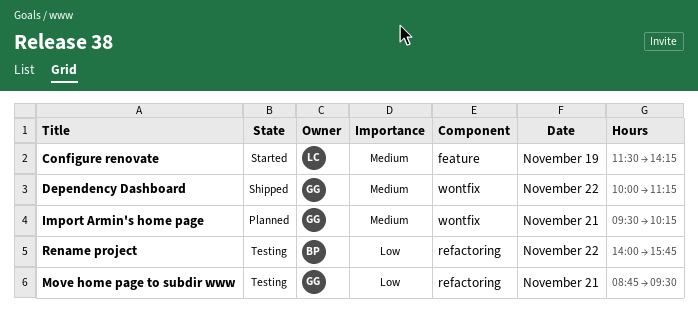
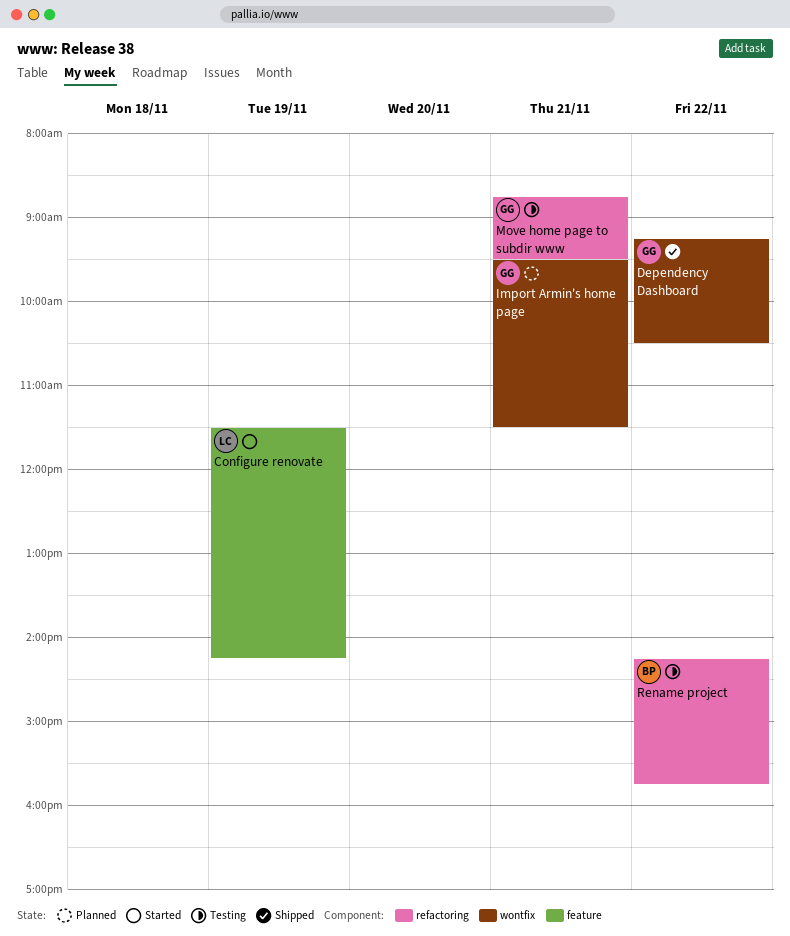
Dependency Dashboard, begins: 10:00 -> 09:15
Dependency Dashboard, ends: 11:15 -> 10:30
Import Armin's home page, ends: 10:15 -> 11:30
Rename project, begins: 14:00 -> 14:15

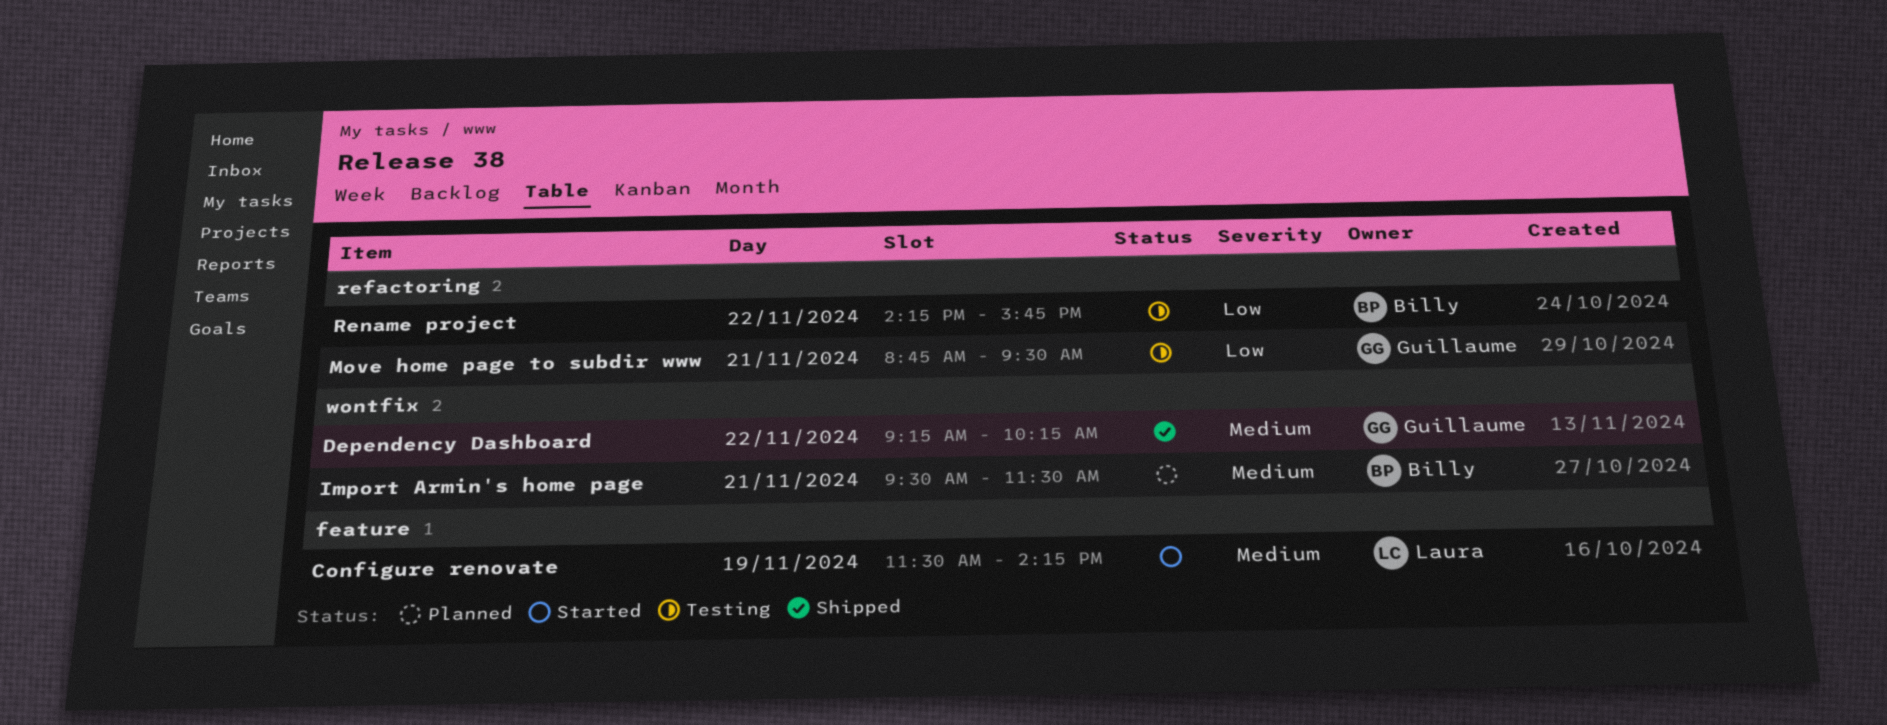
Dependency Dashboard, ends: 10:30 -> 10:15
Import Armin's home page, owner: Guillaume -> Billy

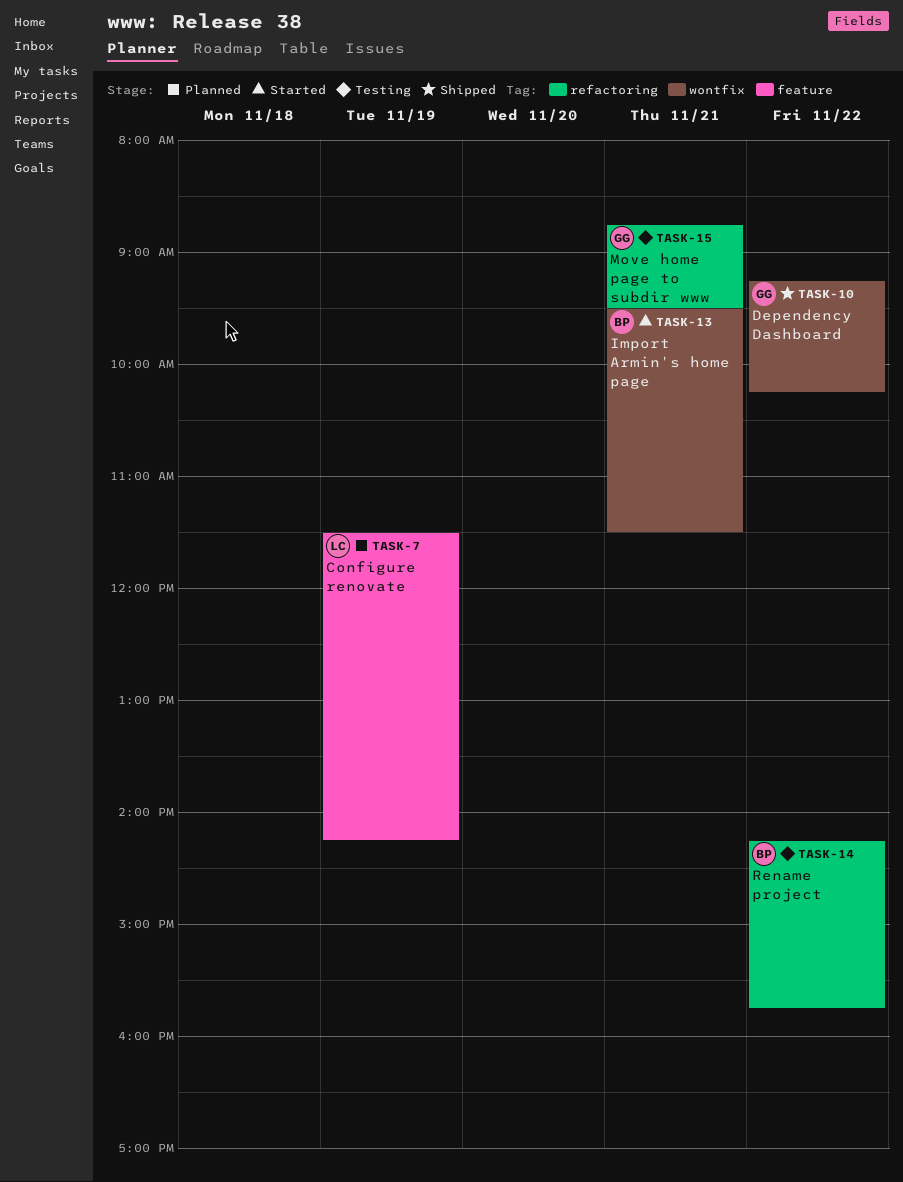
Configure renovate, status: Started -> Planned
Import Armin's home page, status: Planned -> Started

